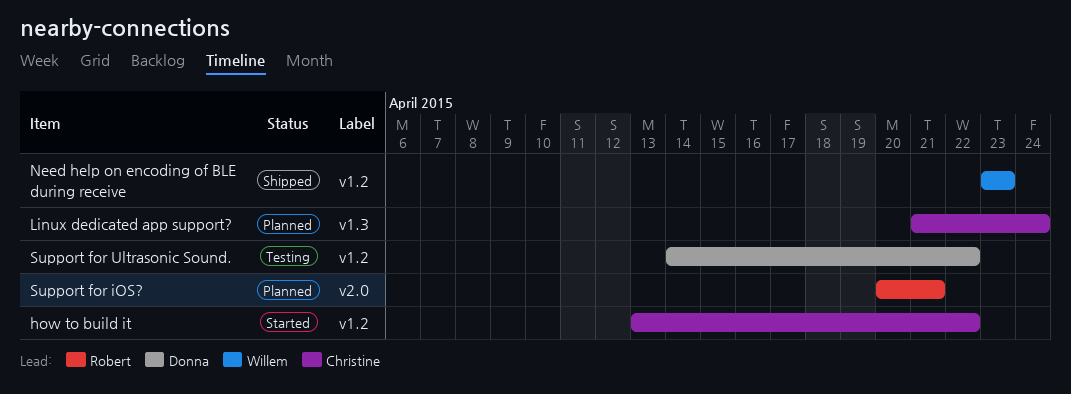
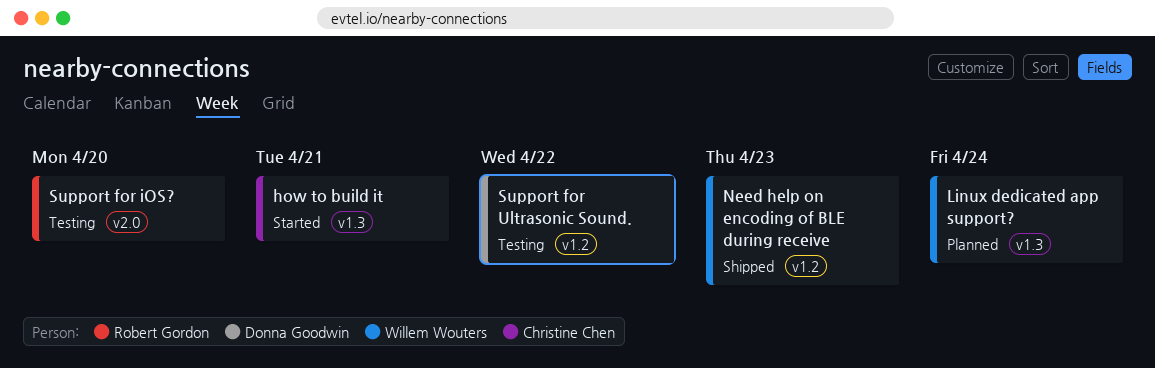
how to build it, label: v1.2 -> v1.3
how to build it, due: Apr 22 -> Apr 21
Linux dedicated app support?, owner: Christine Chen -> Willem Wouters
Support for iOS?, status: Planned -> Testing
Support for iOS?, due: Apr 21 -> Apr 20

